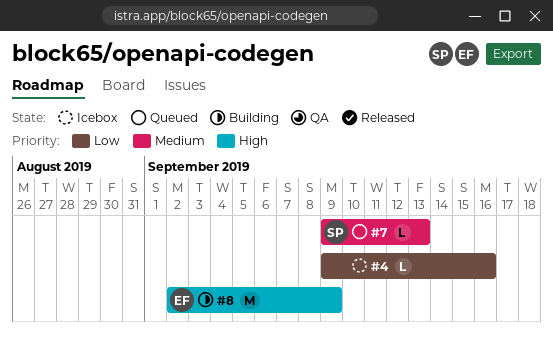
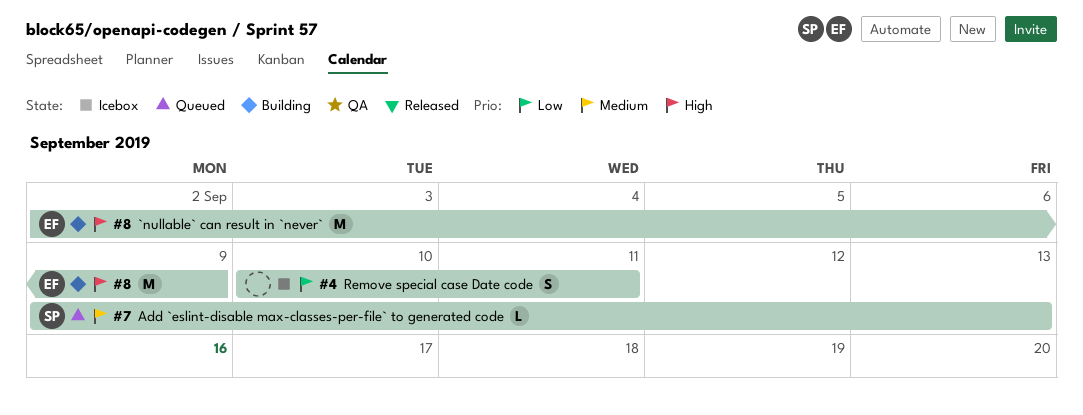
#4, estimate: L -> S
#4, start: Sep 9 -> Sep 10
#4, due: Sep 16 -> Sep 11

